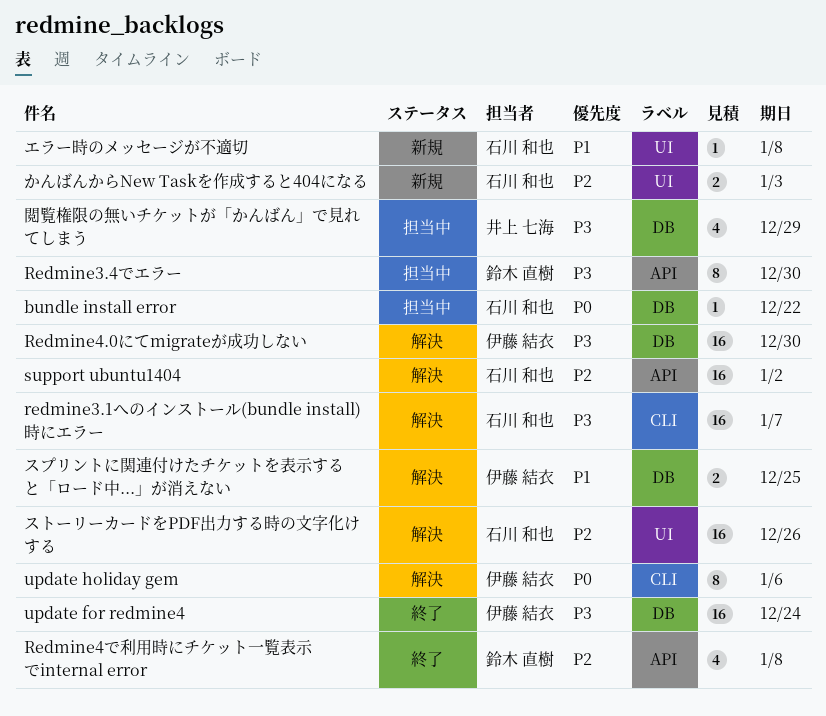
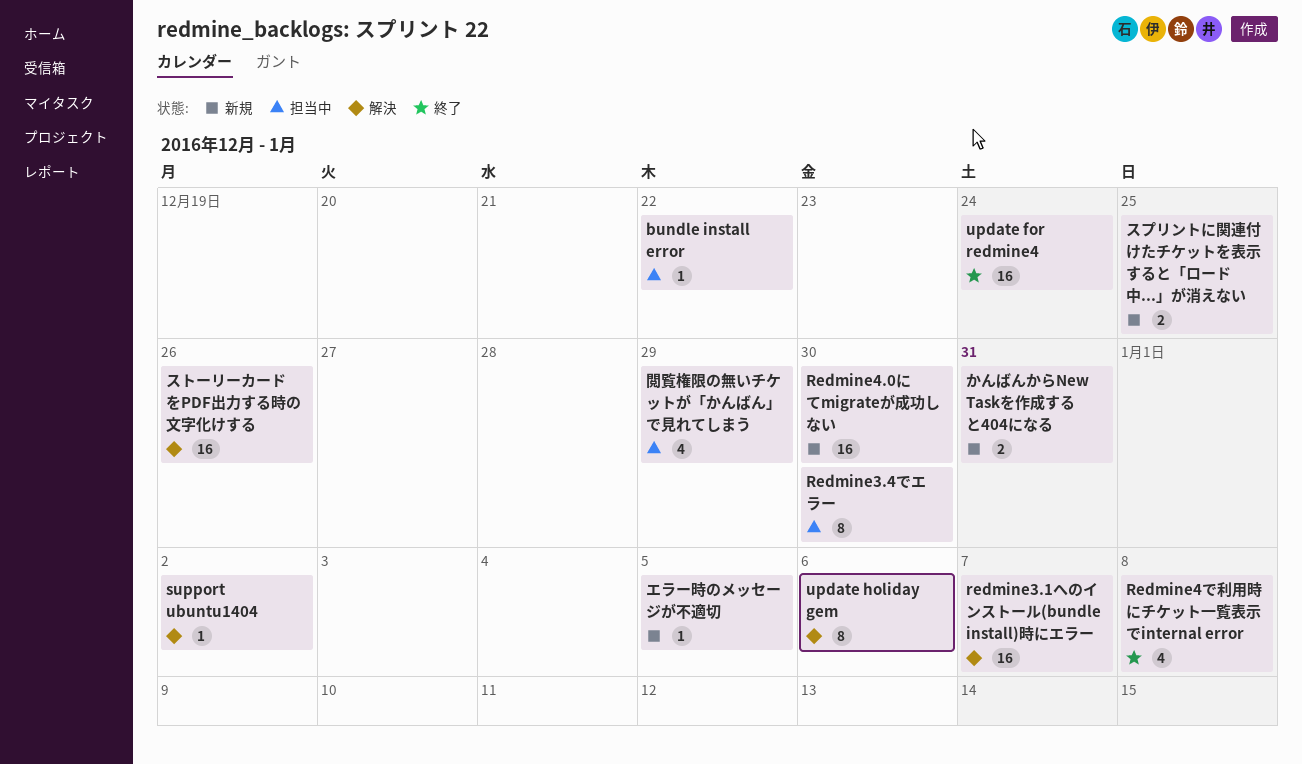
Redmine4.0にてmigrateが成功しない, status: 解決 -> 新規
support ubuntu1404, estimate: 16 -> 1
かんばんからNew Taskを作成すると404になる, due: Jan 3 -> Dec 31
エラー時のメッセージが不適切, due: Jan 8 -> Jan 5
スプリントに関連付けたチケットを表示すると「ロード中...」が消えない, status: 解決 -> 新規

